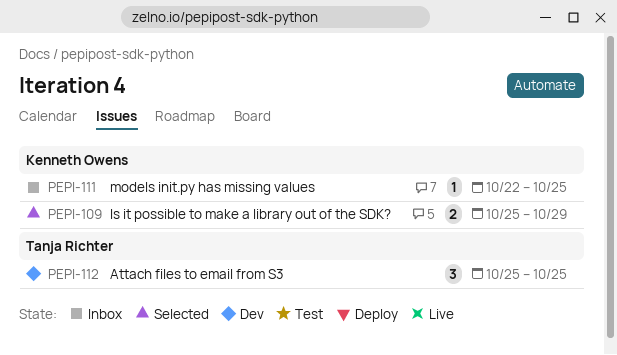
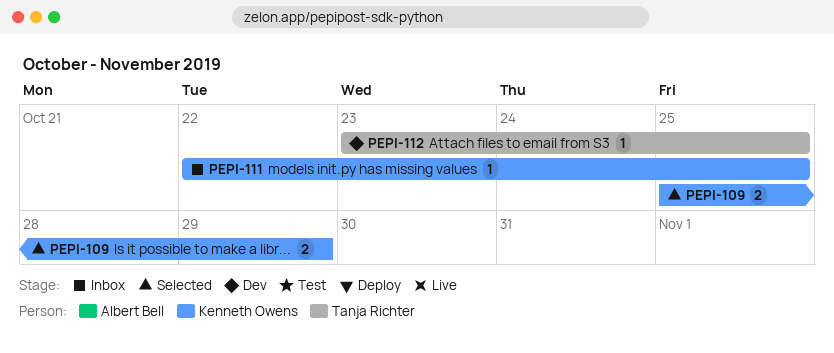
PEPI-112, estimate: 3 -> 1
PEPI-112, start: Oct 25 -> Oct 23

